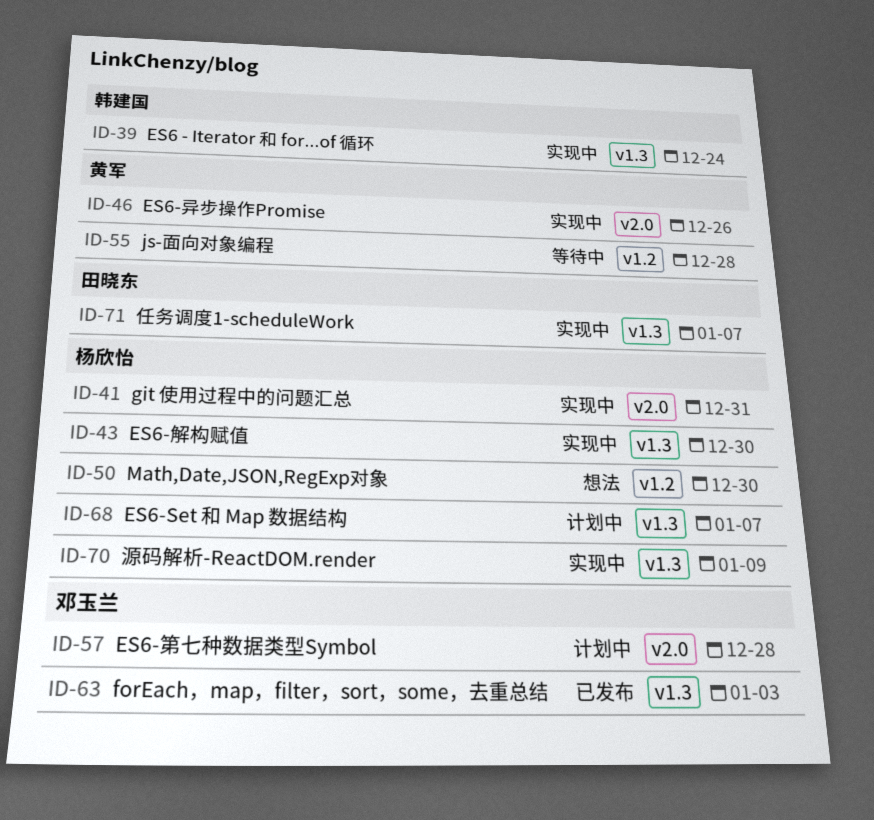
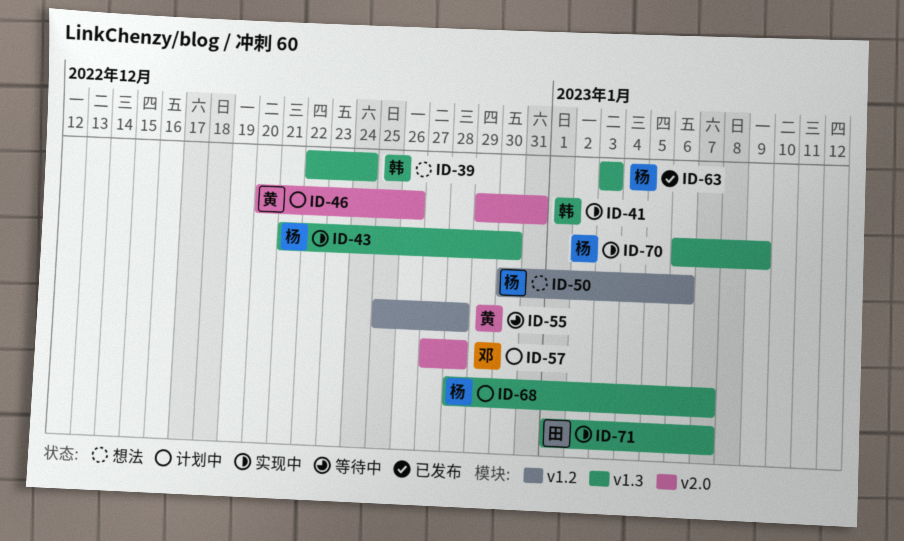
ID-39, status: 实现中 -> 想法
ID-41, owner: 杨欣怡 -> 韩建国
ID-46, status: 实现中 -> 计划中
ID-50, due: Dec 30 -> Jan 6
ID-63, owner: 邓玉兰 -> 杨欣怡

